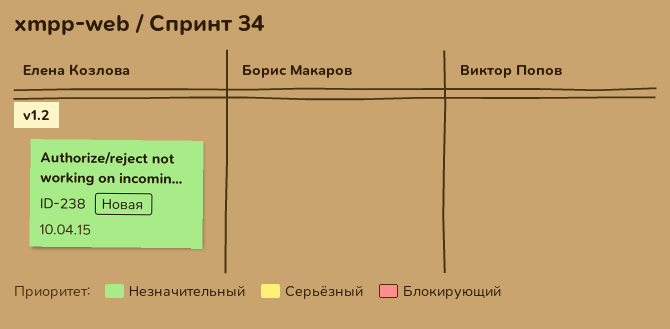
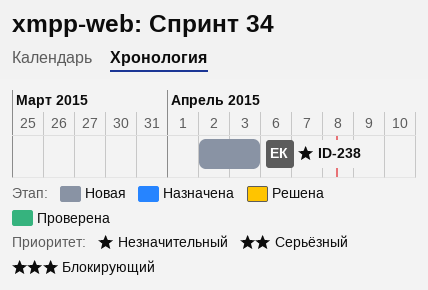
ID-238, due: Apr 10 -> Apr 3

